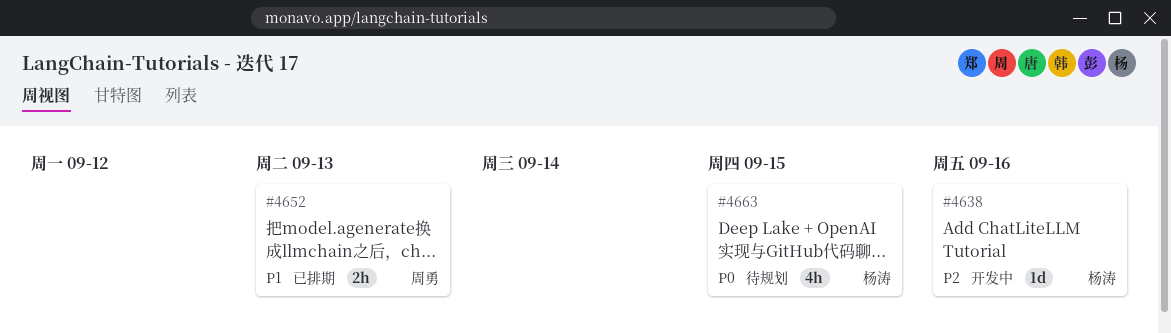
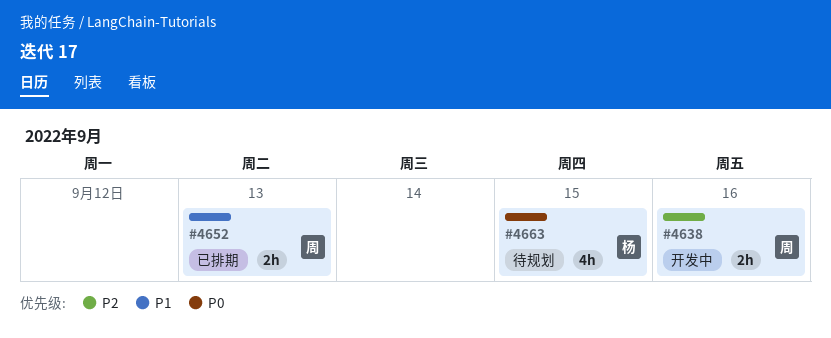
#4638, owner: 杨涛 -> 周勇
#4638, estimate: 1d -> 2h

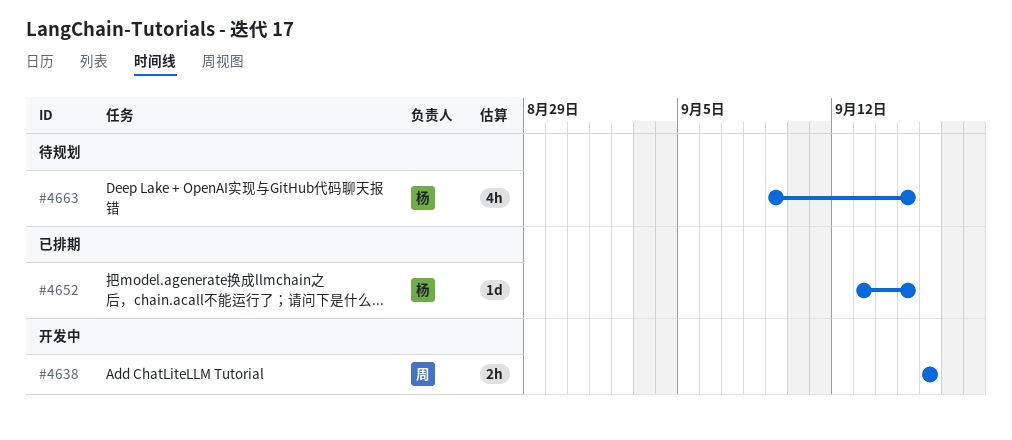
#4652, owner: 周 -> 杨
#4652, estimate: 2h -> 1d
#4652, due: Sep 13 -> Sep 15

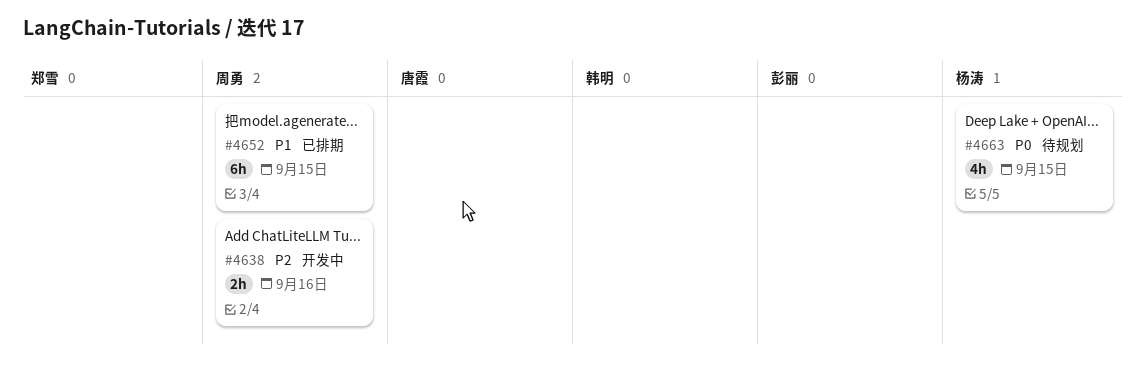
#4652, owner: 杨涛 -> 周勇
#4652, estimate: 1d -> 6h

